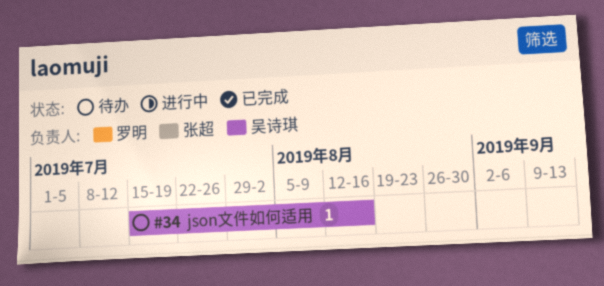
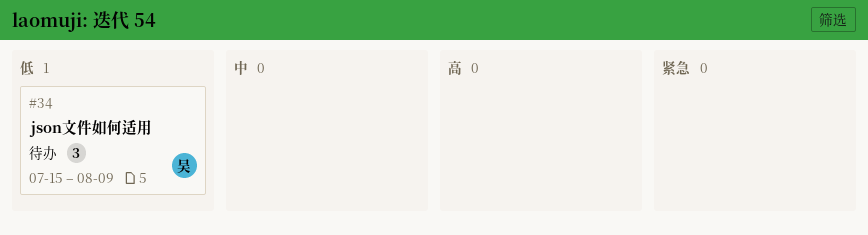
#34, estimate: 1 -> 3
#34, due: Aug 16 -> Aug 9

